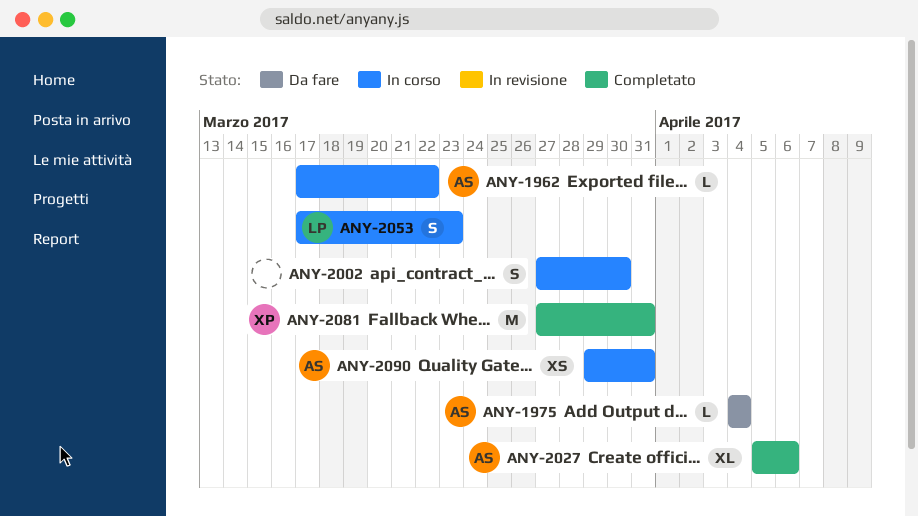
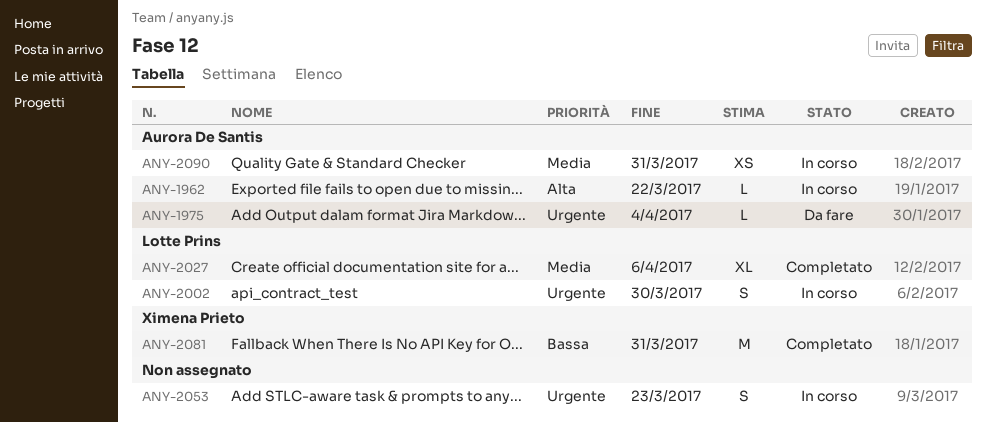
ANY-2002, owner: none -> Lotte Prins
ANY-2027, owner: Aurora De Santis -> Lotte Prins
ANY-2053, owner: Lotte Prins -> none

